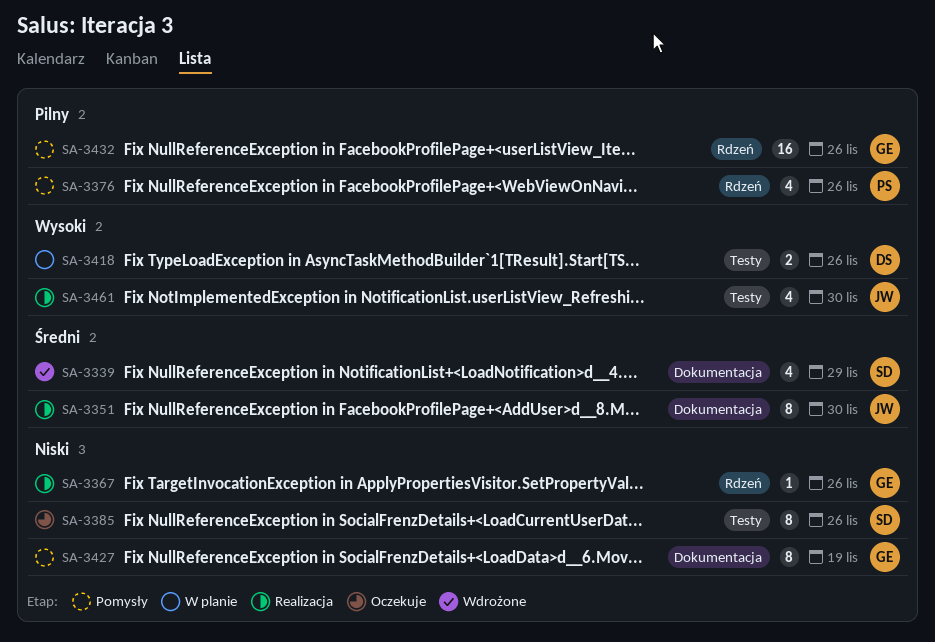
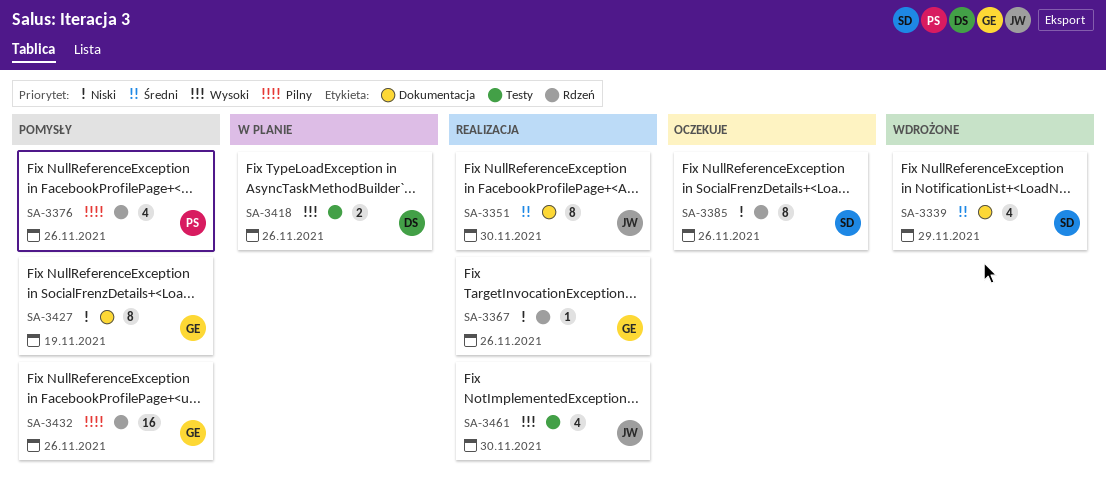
SA-3385, label: Testy -> Rdzeń

